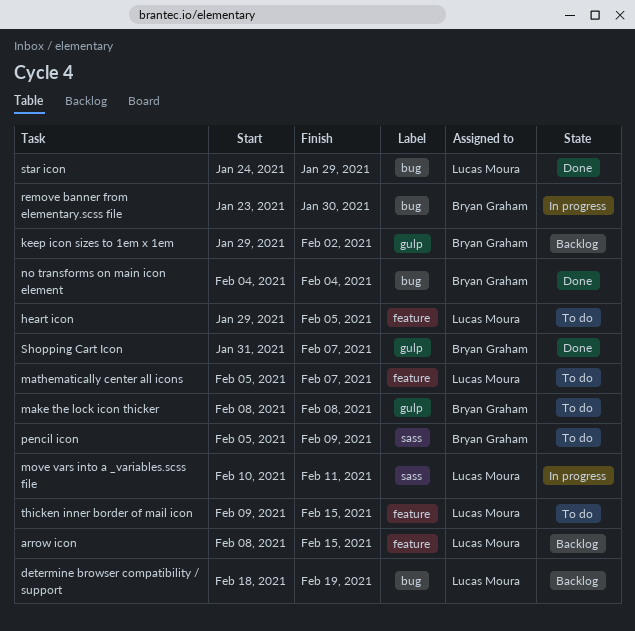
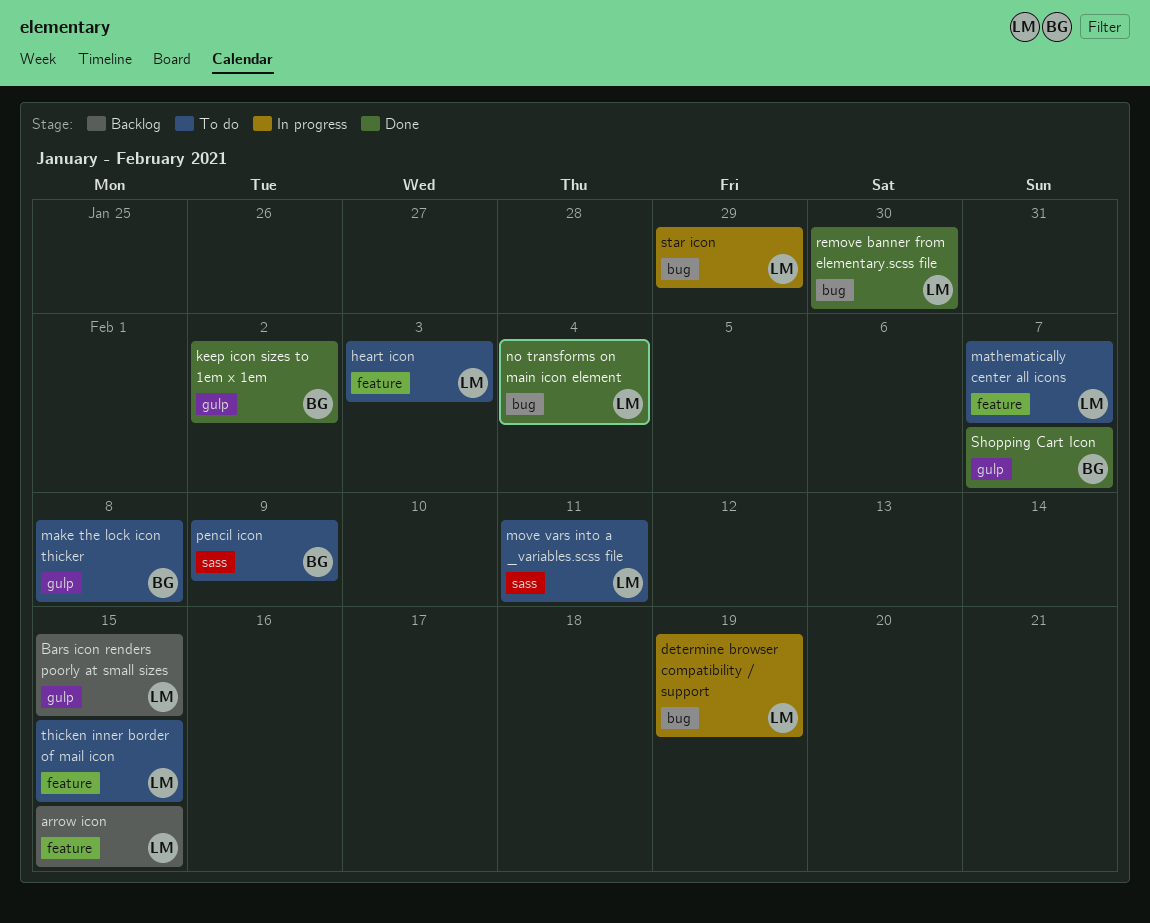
Bars icon renders poorly at small sizes: none -> present
determine browser compatibility / support, status: Backlog -> In progress
heart icon, due: Feb 5 -> Feb 3
keep icon sizes to 1em x 1em, status: Backlog -> Done
move vars into a _variables.scss file, status: In progress -> To do
no transforms on main icon element, owner: Bryan Graham -> Lucas Moura
remove banner from elementary.scss file, status: In progress -> Done
remove banner from elementary.scss file, owner: Bryan Graham -> Lucas Moura
star icon, status: Done -> In progress

